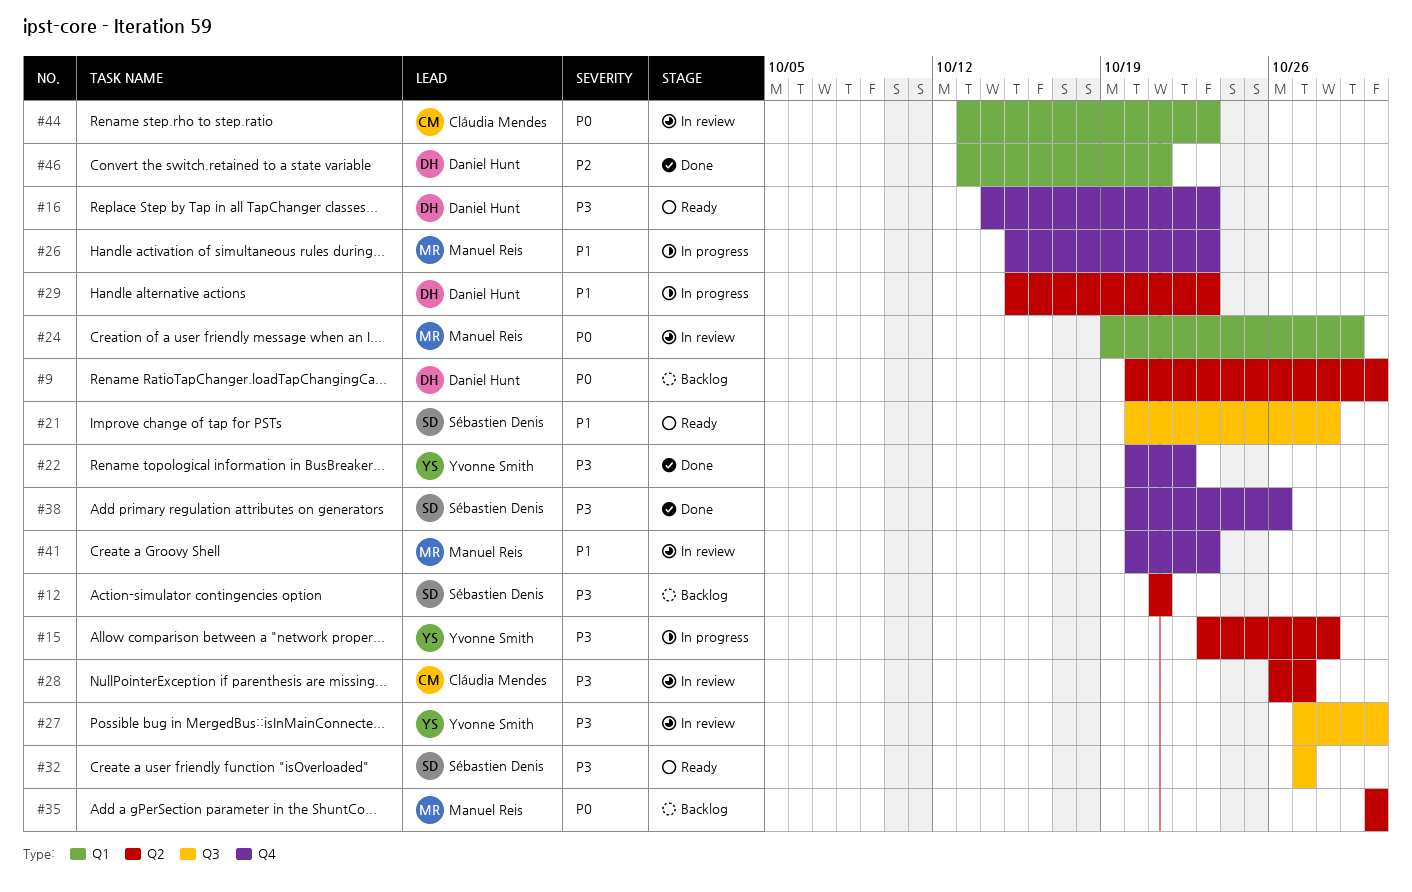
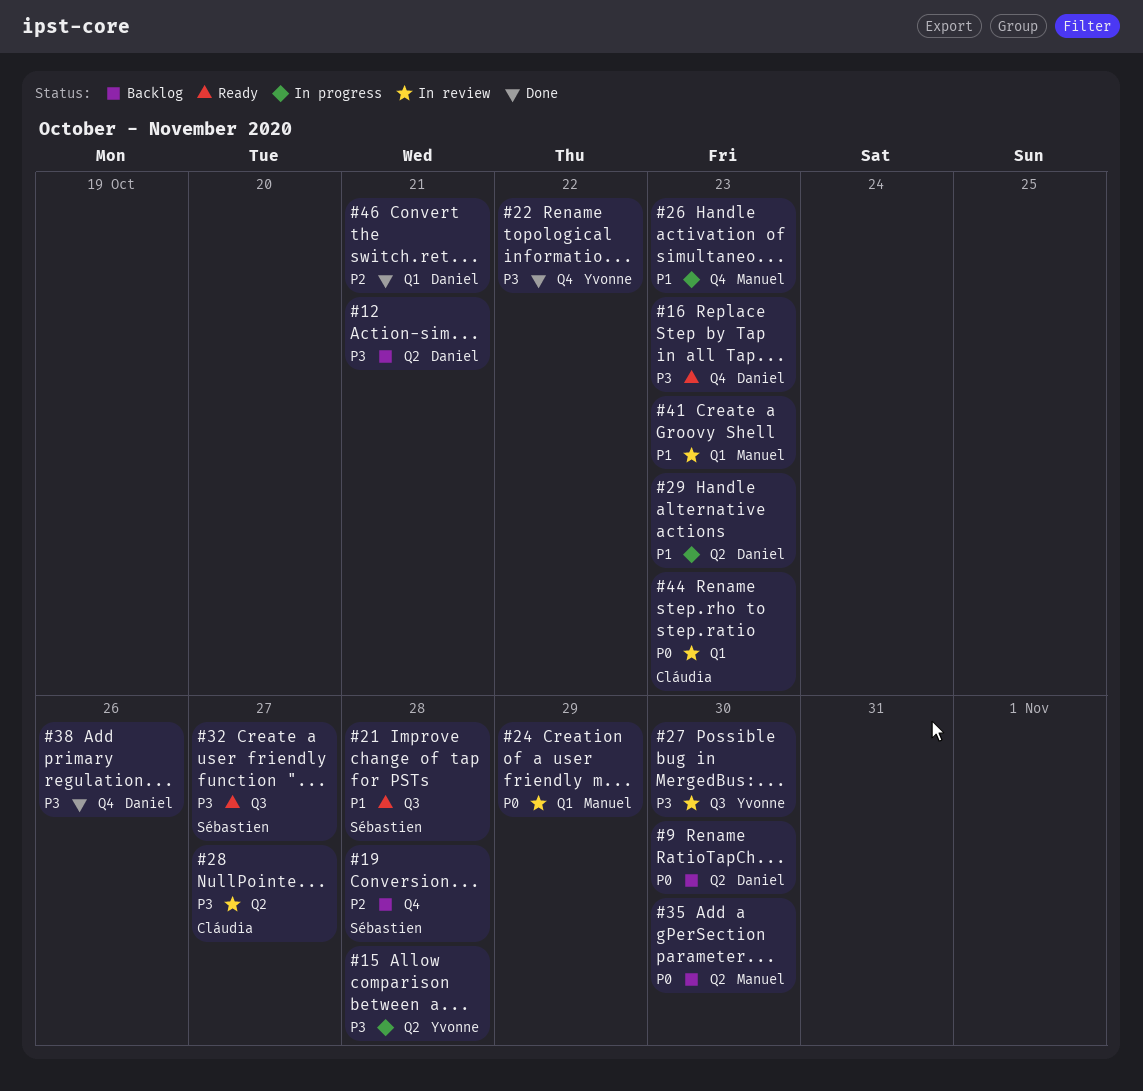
#12, owner: Sébastien Denis -> Daniel Hunt
#19: none -> present
#38, owner: Sébastien Denis -> Daniel Hunt
#41, label: Q4 -> Q1

